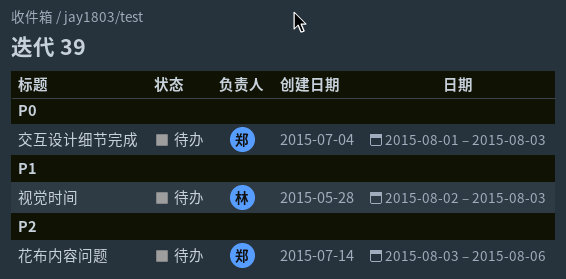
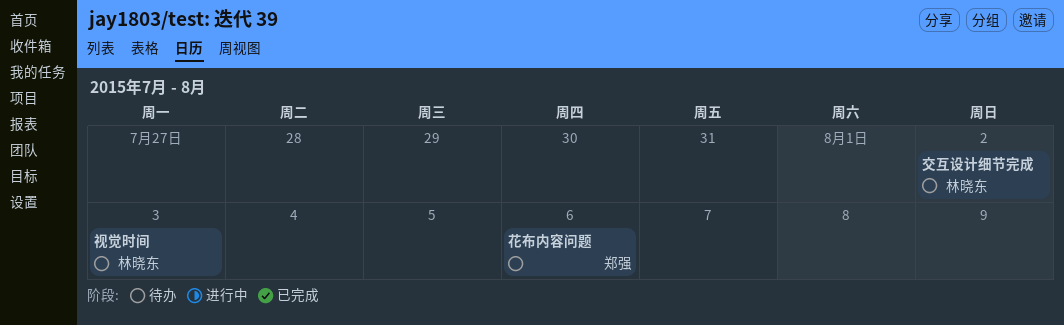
交互设计细节完成, owner: 郑强 -> 林晓东
交互设计细节完成, due: Aug 3 -> Aug 2

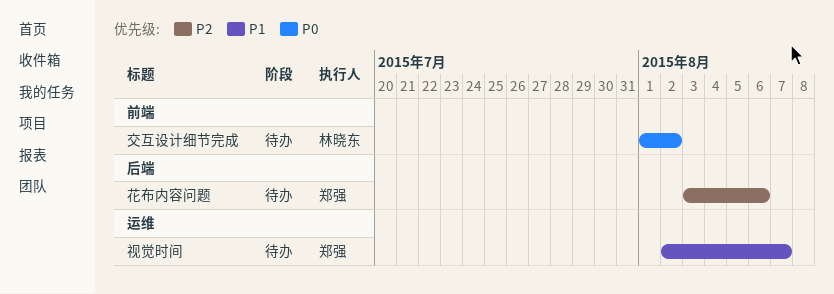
视觉时间, owner: 林晓东 -> 郑强
视觉时间, due: Aug 3 -> Aug 7

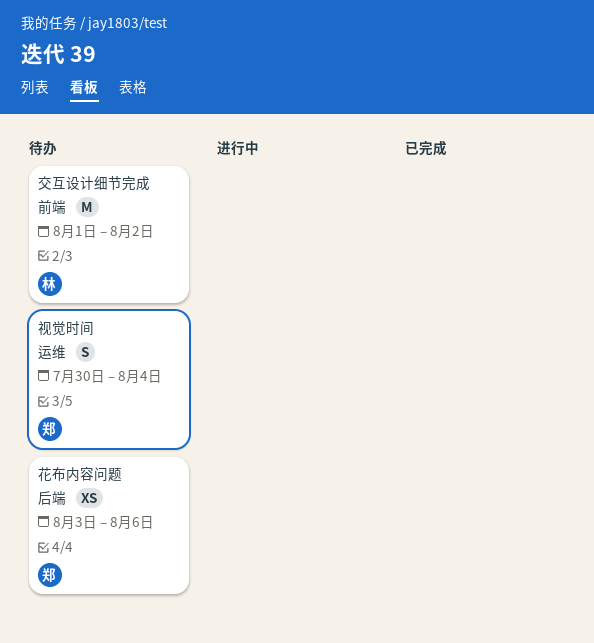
视觉时间, start: Aug 2 -> Jul 30
视觉时间, due: Aug 7 -> Aug 4

